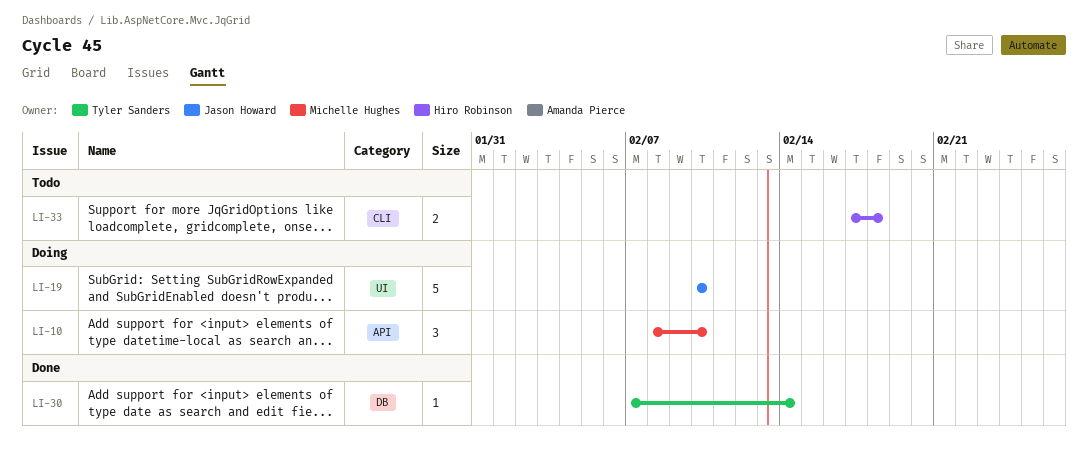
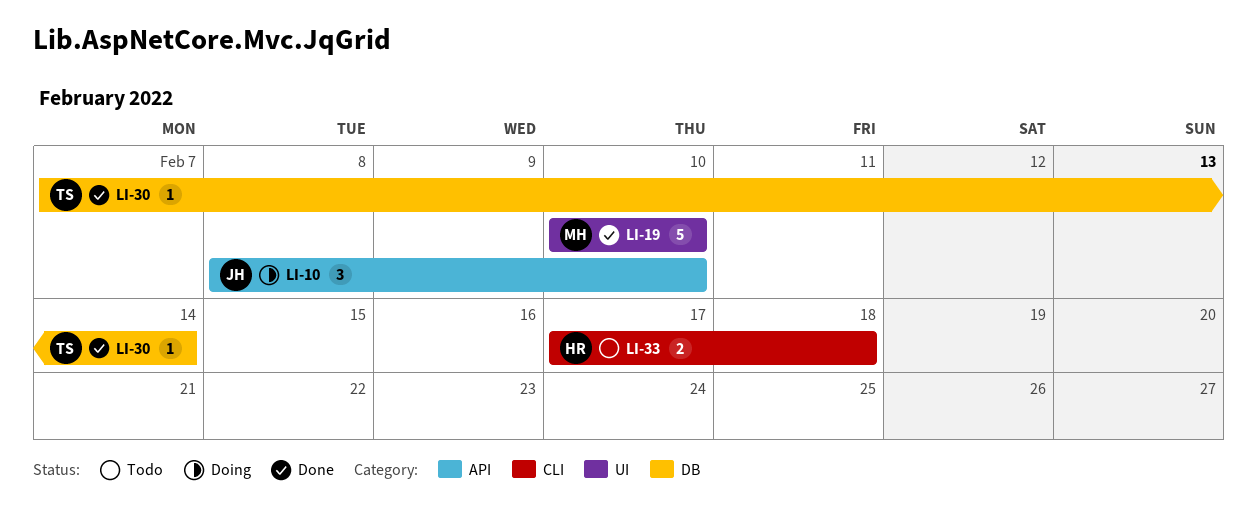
LI-10, owner: Michelle Hughes -> Jason Howard
LI-19, status: Doing -> Done
LI-19, owner: Jason Howard -> Michelle Hughes

